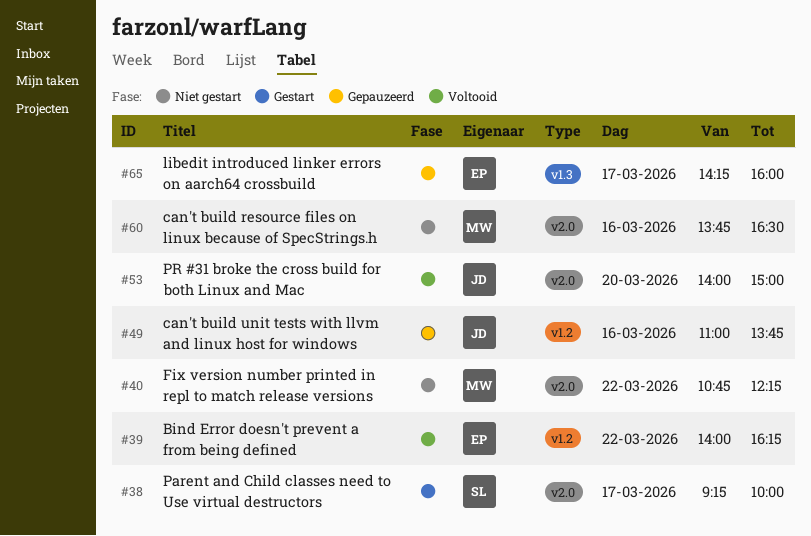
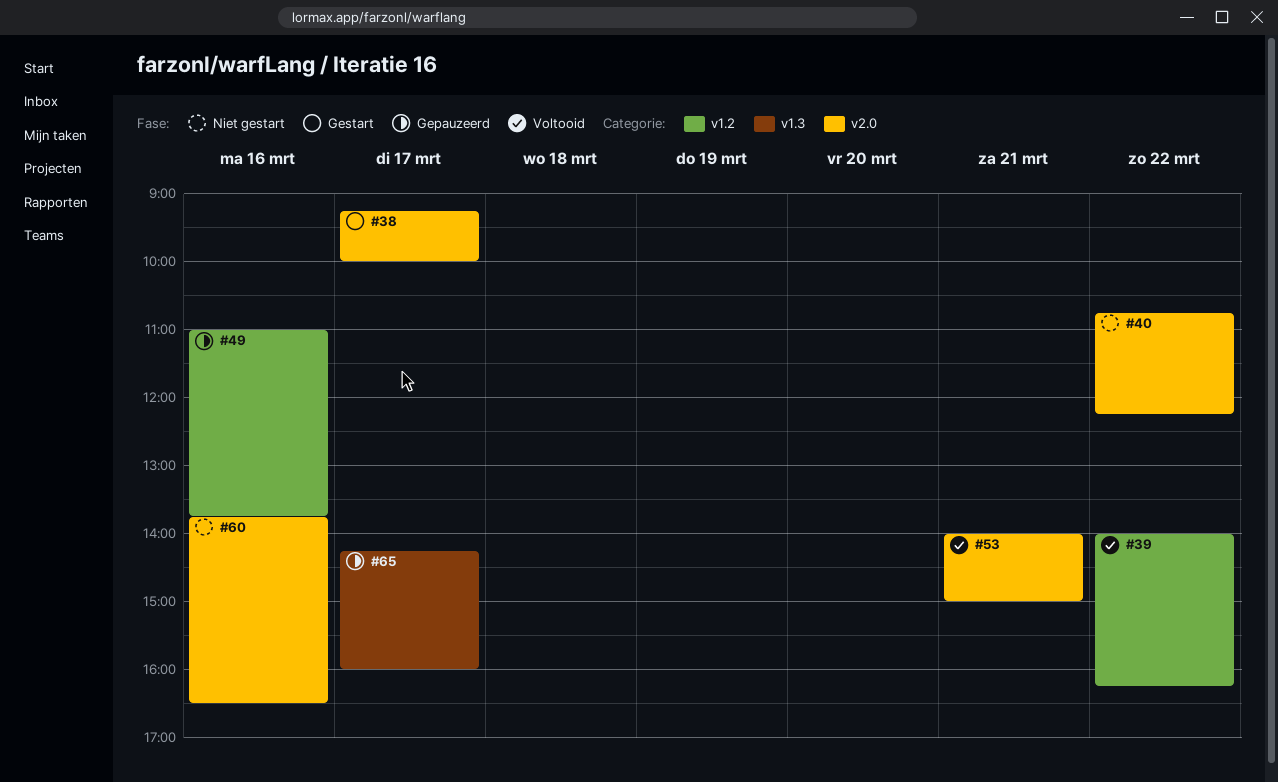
#53, day: Mar 20 -> Mar 21

